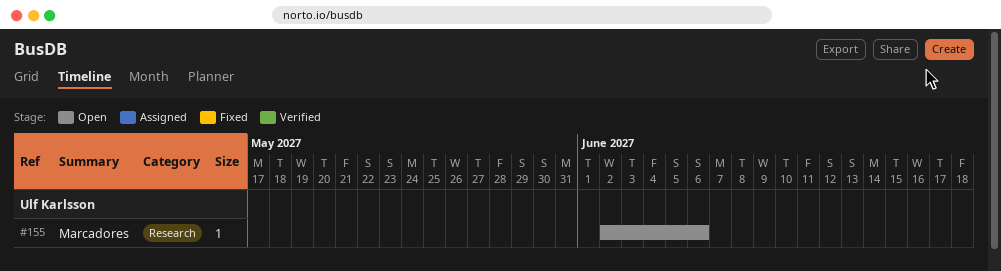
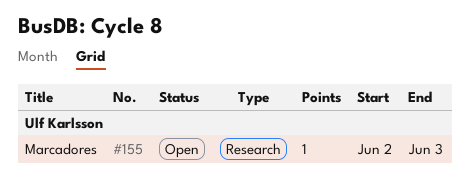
#155, due: Jun 6 -> Jun 3

